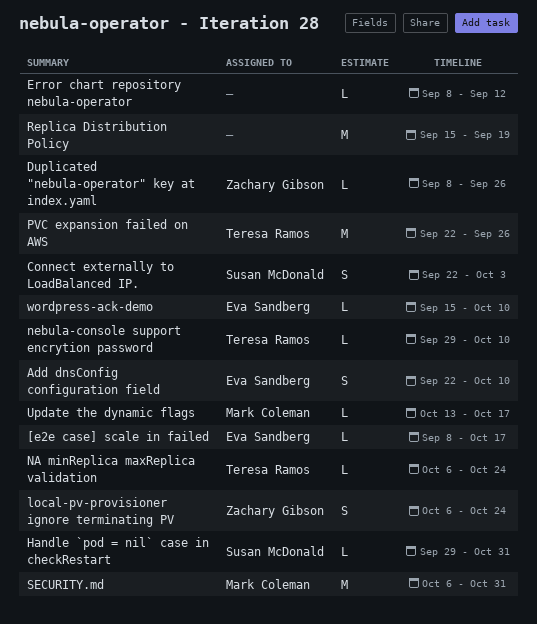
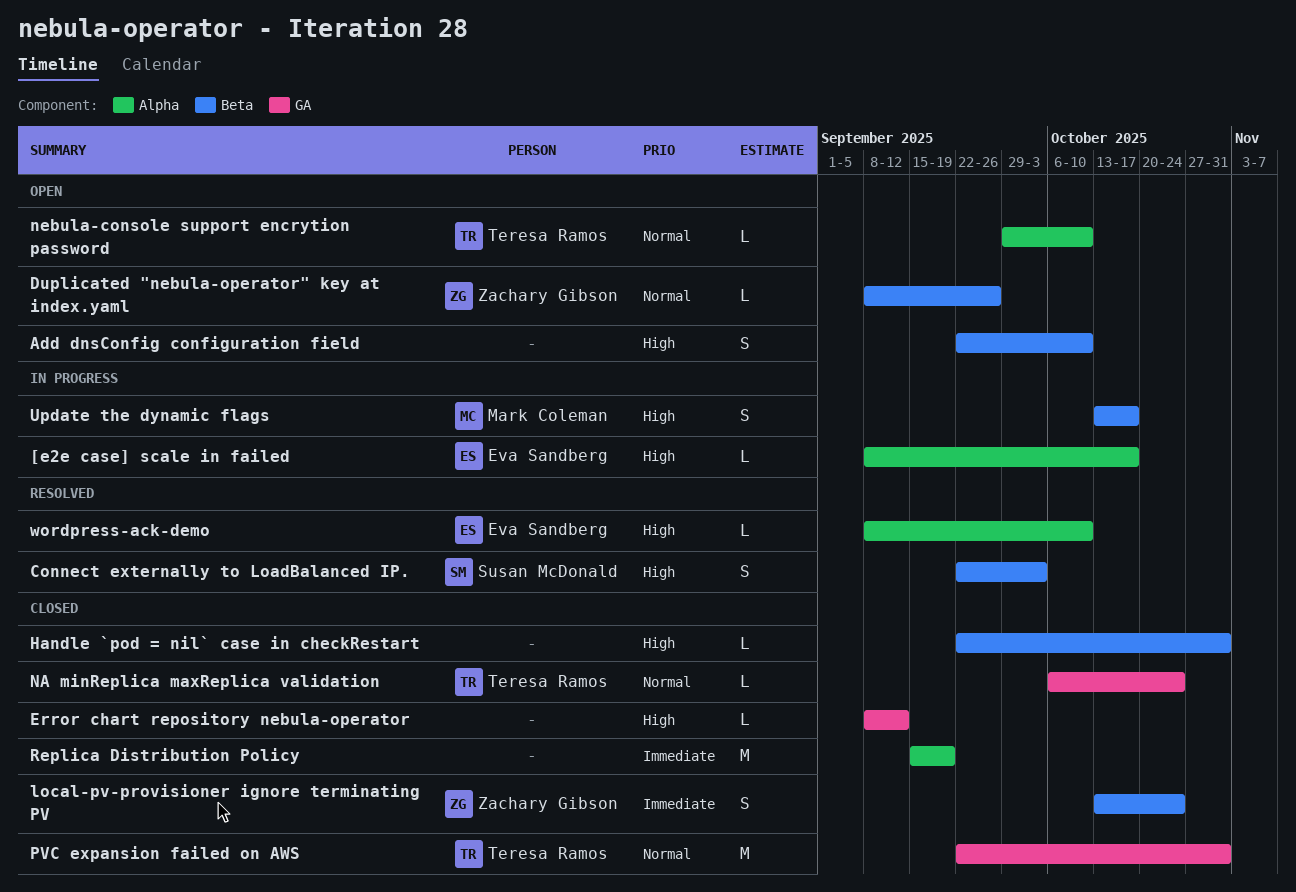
Add dnsConfig configuration field, owner: Eva Sandberg -> none
Handle `pod = nil` case in checkRestart, owner: Susan McDonald -> none
Handle `pod = nil` case in checkRestart, start: Sep 29 -> Sep 22
local-pv-provisioner ignore terminating PV, start: Oct 6 -> Oct 13
PVC expansion failed on AWS, due: Sep 26 -> Oct 31
SECURITY.md: present -> none
Update the dynamic flags, estimate: L -> S
wordpress-ack-demo, start: Sep 15 -> Sep 8

